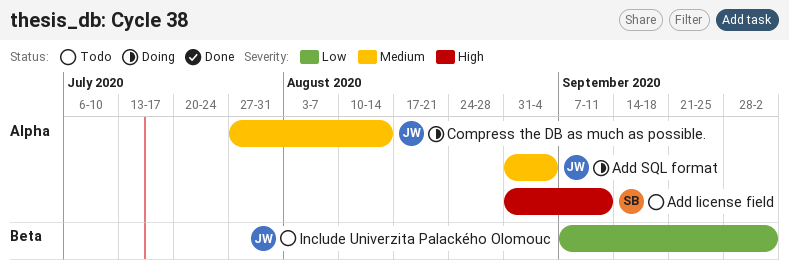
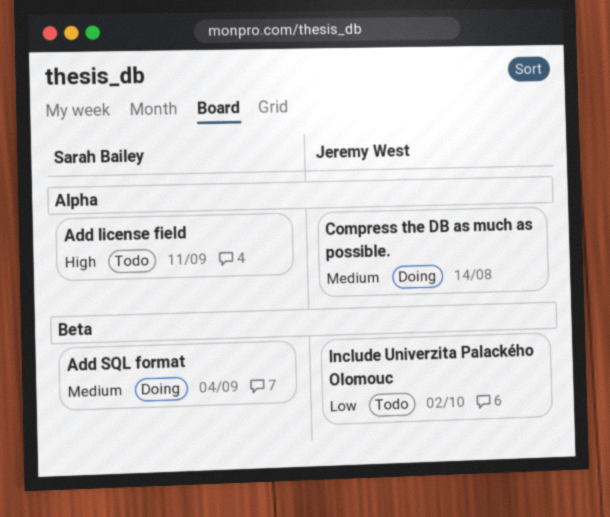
Add SQL format, owner: Jeremy West -> Sarah Bailey
Add SQL format, label: Alpha -> Beta

